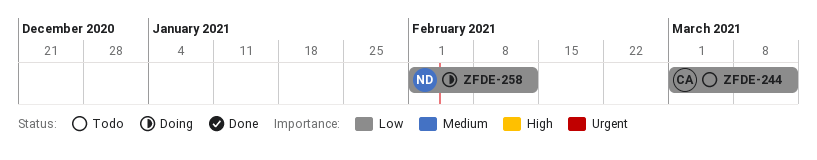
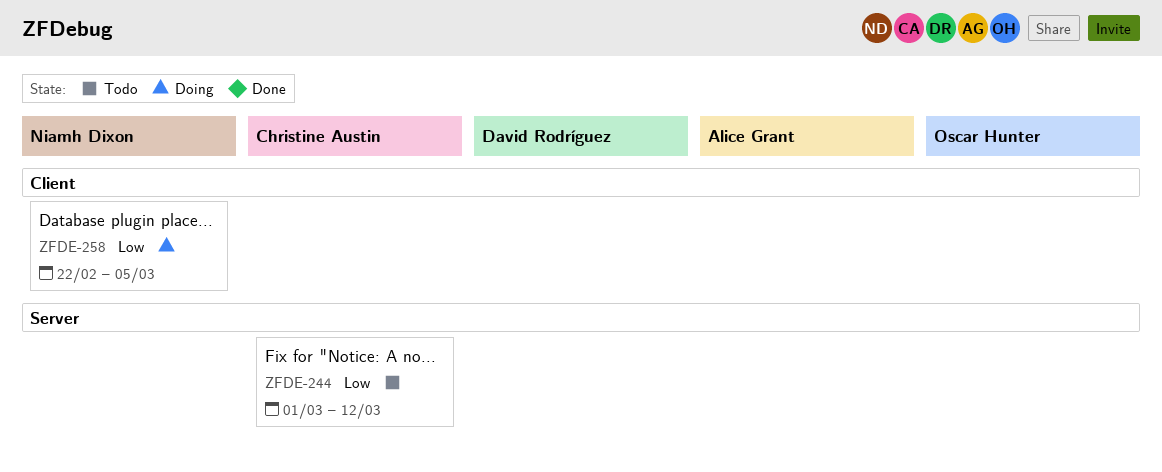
ZFDE-258, start: Feb 1 -> Feb 22
ZFDE-258, due: Feb 12 -> Mar 5

